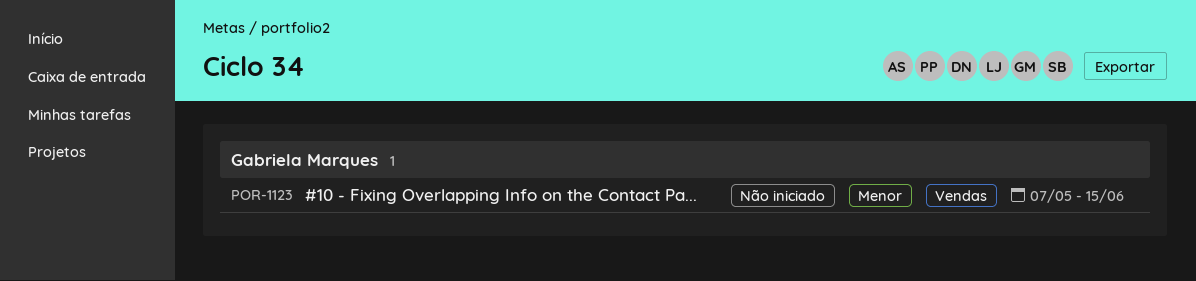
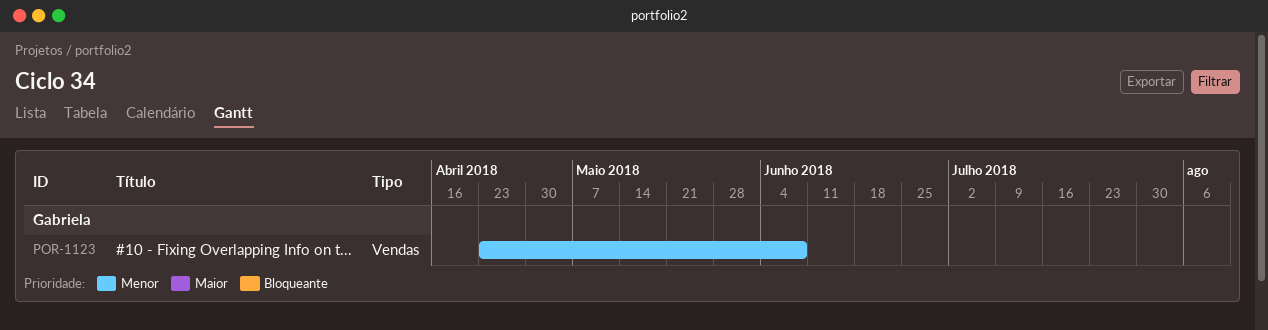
POR-1123, start: May 7 -> Apr 23
POR-1123, due: Jun 15 -> Jun 8

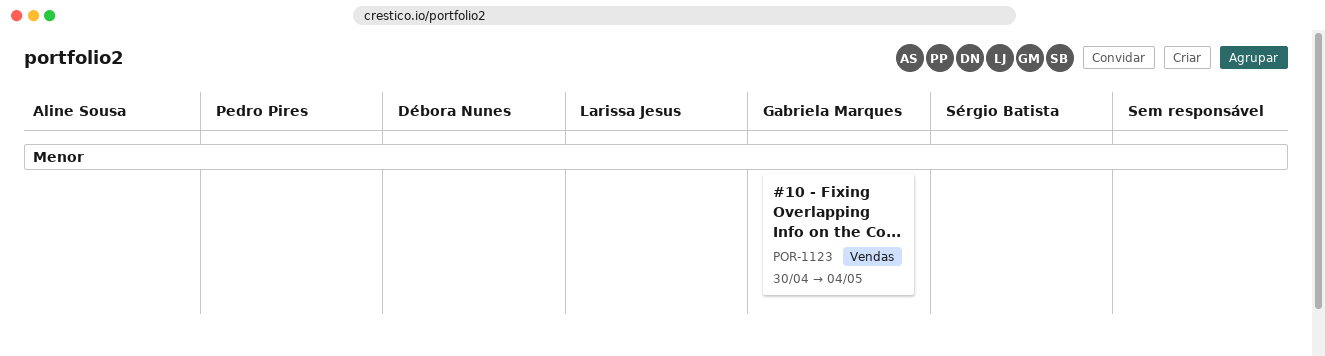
POR-1123, start: Apr 23 -> Apr 30
POR-1123, due: Jun 8 -> May 4

